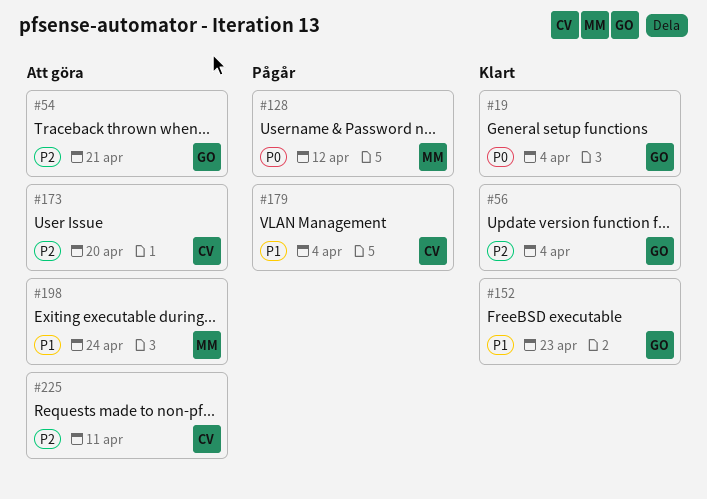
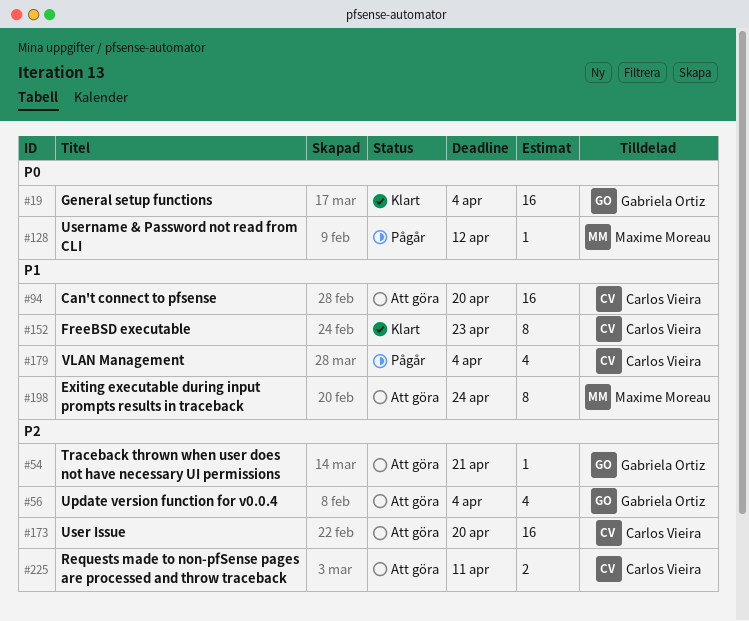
#56, status: Klart -> Att göra
#94: none -> present
#152, owner: Gabriela Ortiz -> Carlos Vieira

